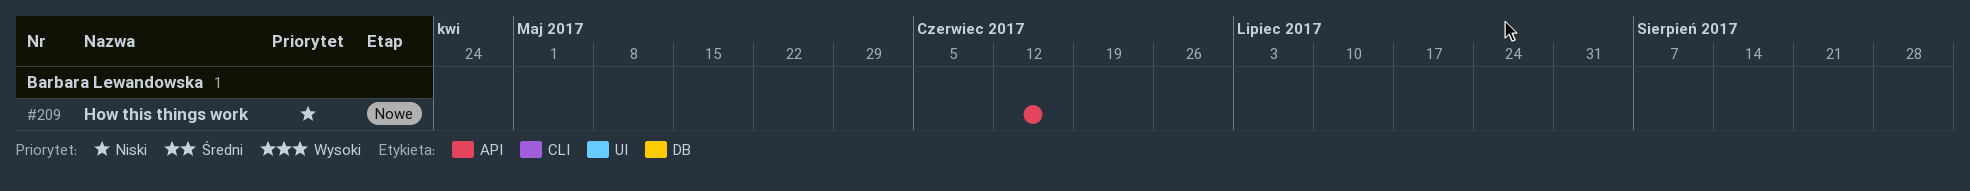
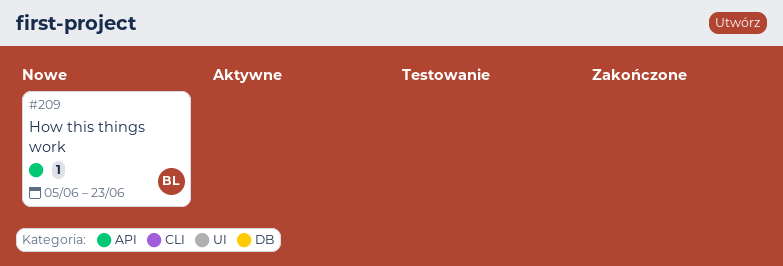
#209, start: Jun 12 -> Jun 5
#209, due: Jun 16 -> Jun 23

